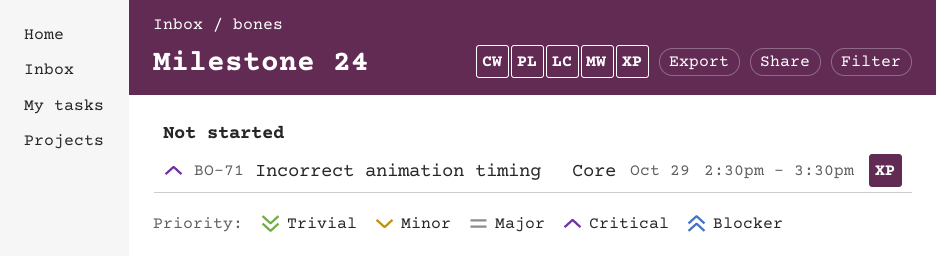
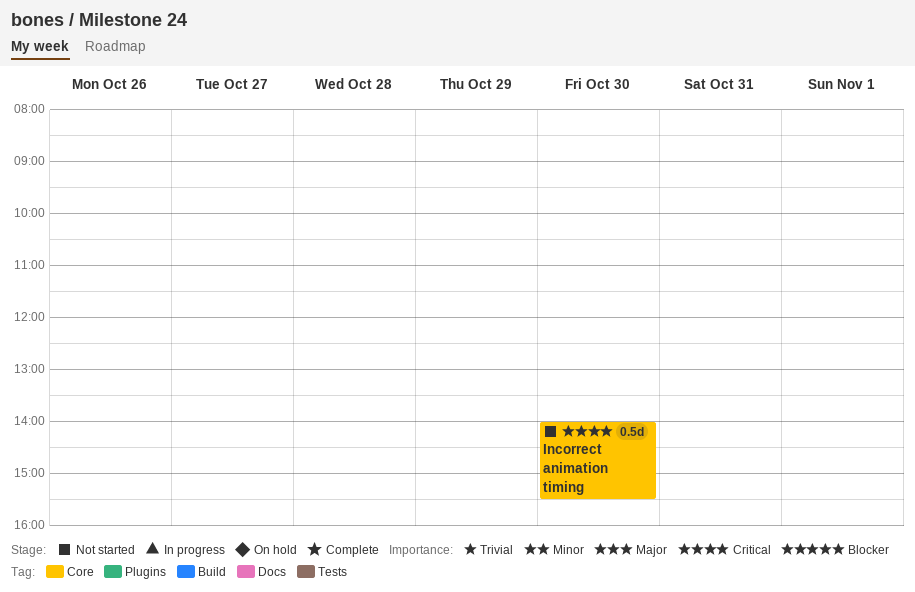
Incorrect animation timing, day: Oct 29 -> Oct 30
Incorrect animation timing, begins: 14:30 -> 14:00

